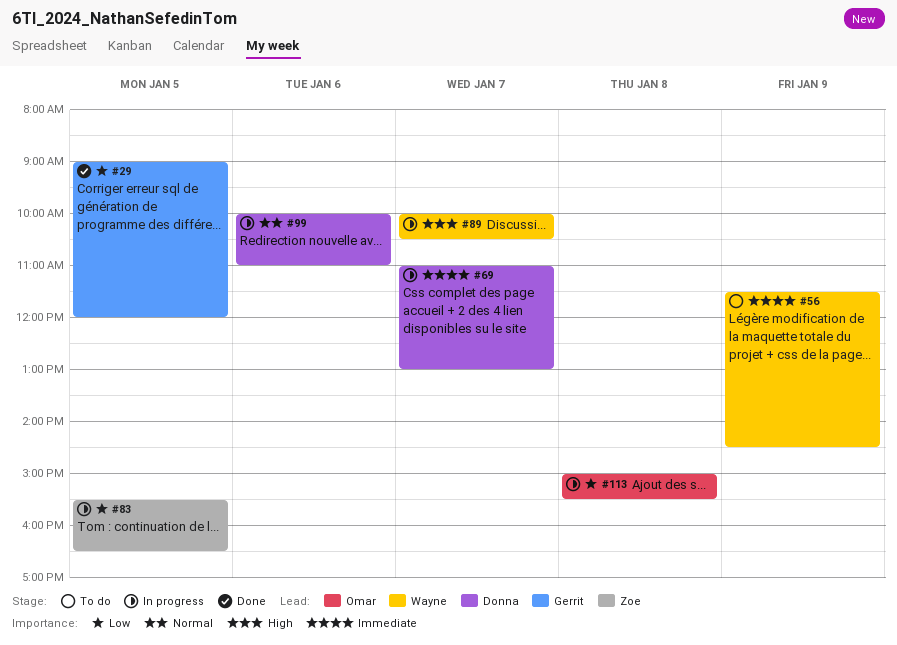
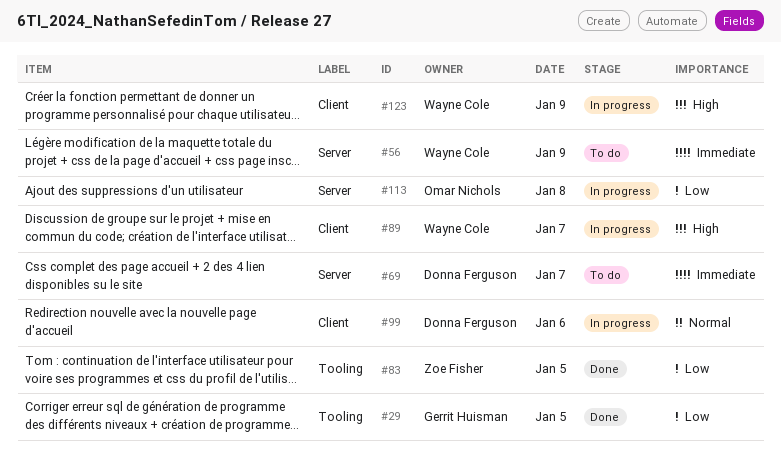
#69, status: In progress -> To do
#83, status: In progress -> Done
#123: none -> present

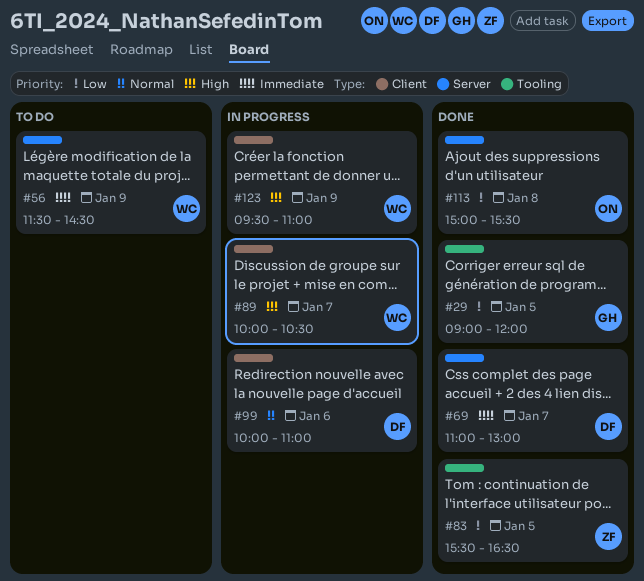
#69, status: To do -> Done
#113, status: In progress -> Done

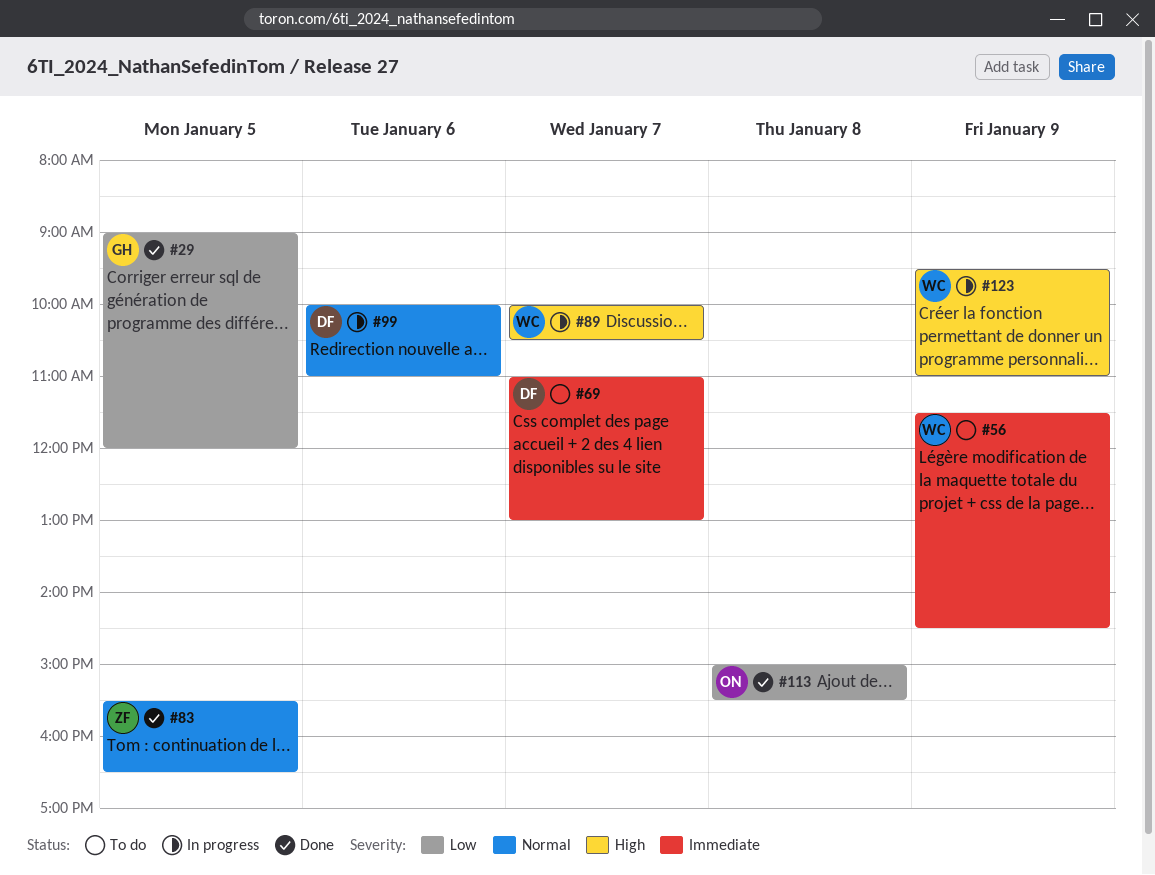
#69, status: Done -> To do
#83, priority: Low -> Normal

